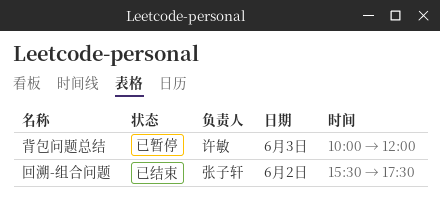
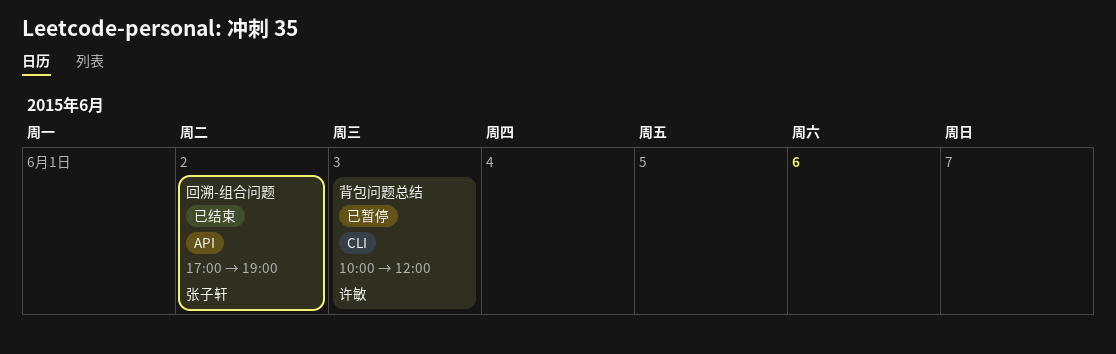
回溯-组合问题, begins: 15:30 -> 17:00
回溯-组合问题, ends: 17:30 -> 19:00

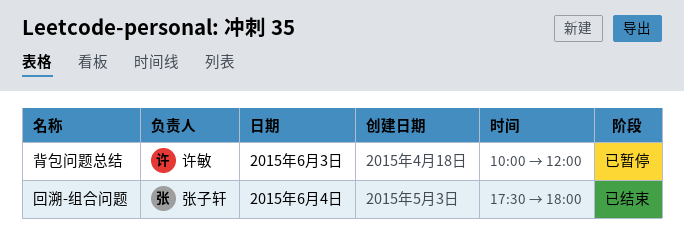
回溯-组合问题, day: Jun 2 -> Jun 4
回溯-组合问题, begins: 17:00 -> 17:30
回溯-组合问题, ends: 19:00 -> 18:00

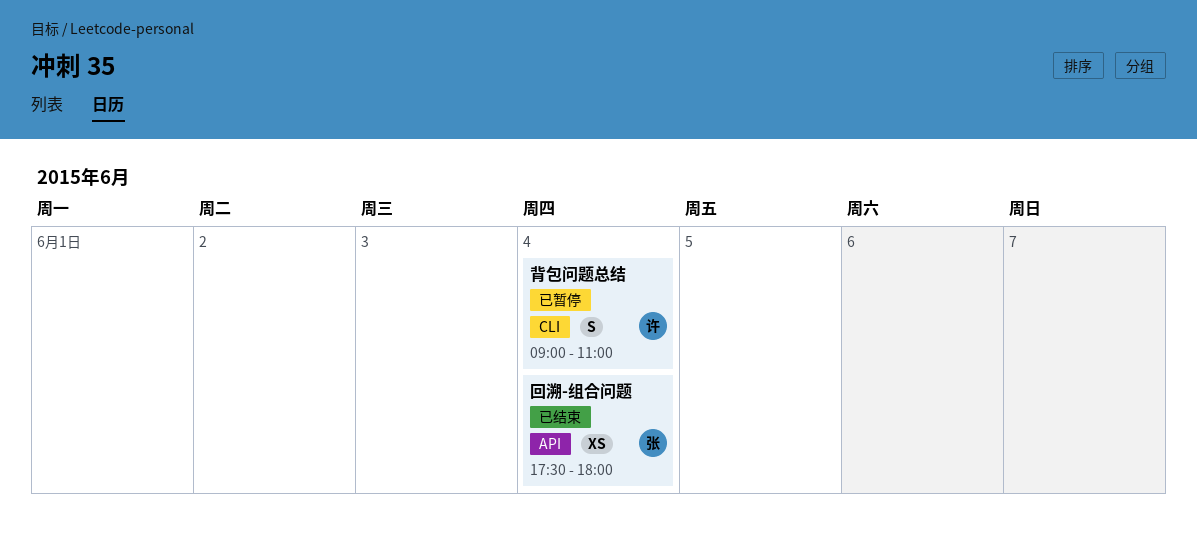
背包问题总结, day: Jun 3 -> Jun 4
背包问题总结, begins: 10:00 -> 09:00
背包问题总结, ends: 12:00 -> 11:00

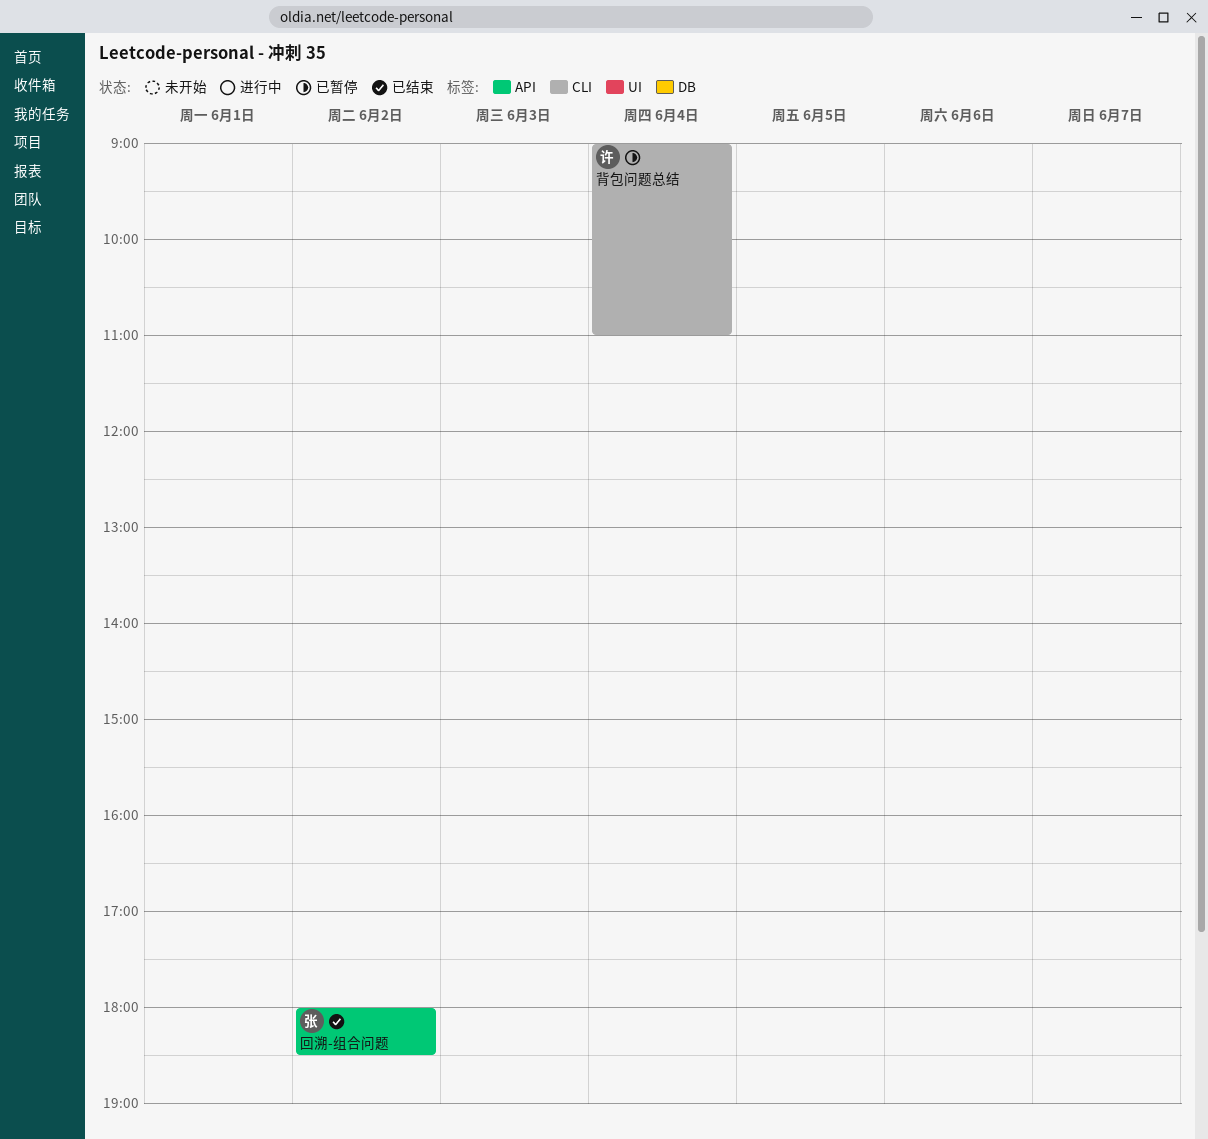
回溯-组合问题, day: Jun 4 -> Jun 2
回溯-组合问题, begins: 17:30 -> 18:00
回溯-组合问题, ends: 18:00 -> 18:30

